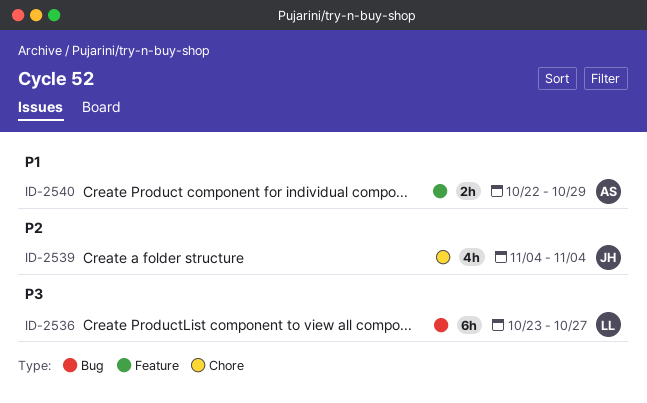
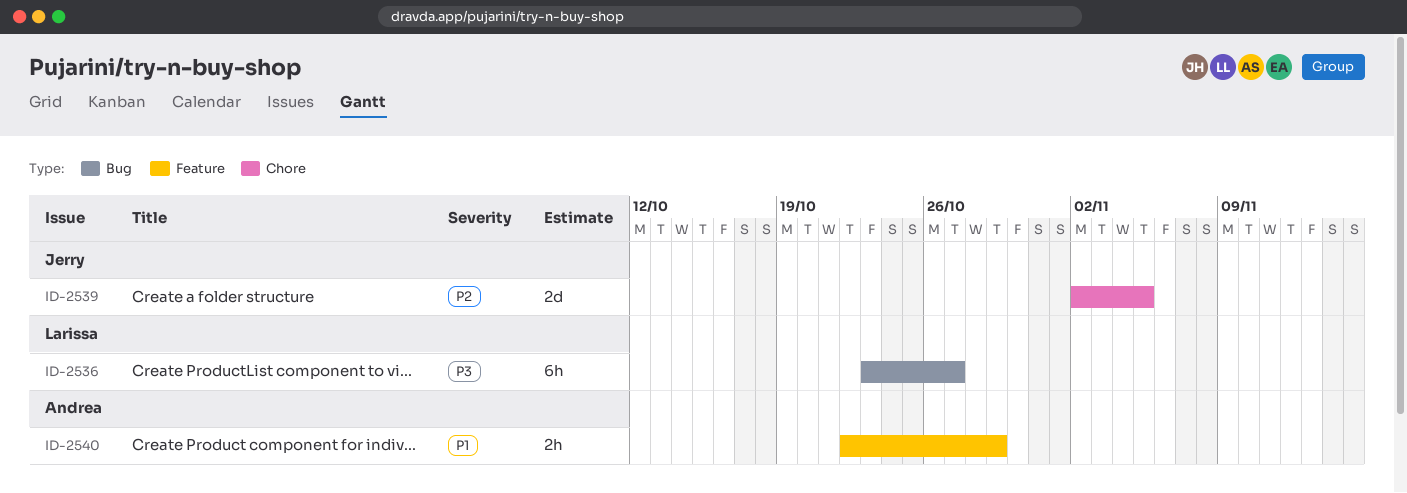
ID-2539, estimate: 4h -> 2d
ID-2539, start: Nov 4 -> Nov 2
ID-2539, due: Nov 4 -> Nov 5

